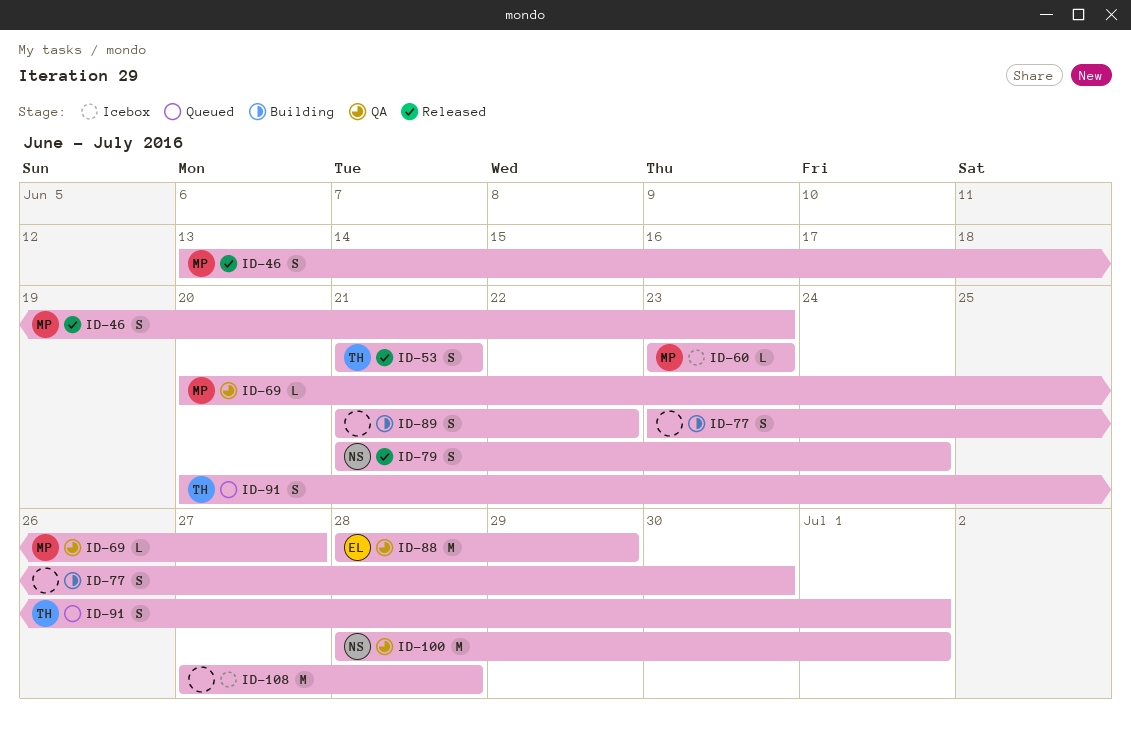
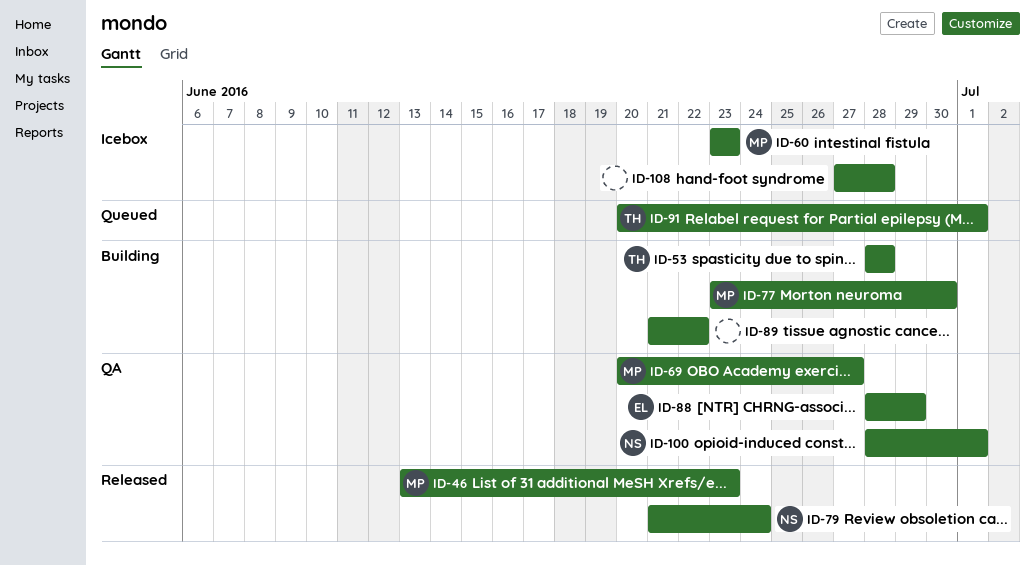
ID-53, status: Released -> Building
ID-53, start: Jun 21 -> Jun 28
ID-53, due: Jun 21 -> Jun 28
ID-77, owner: none -> MP

